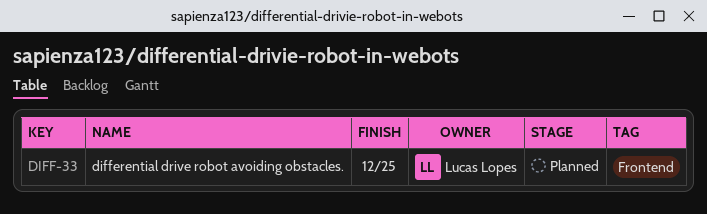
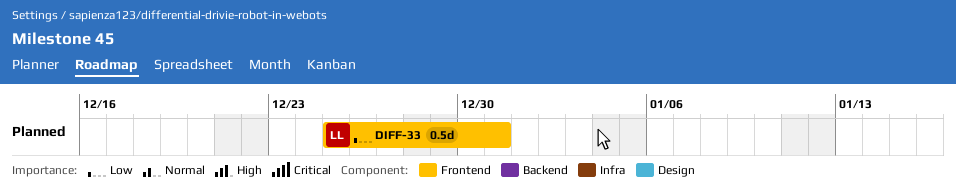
DIFF-33, due: Dec 25 -> Dec 31

